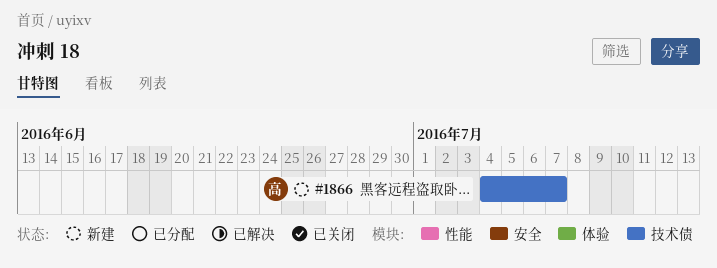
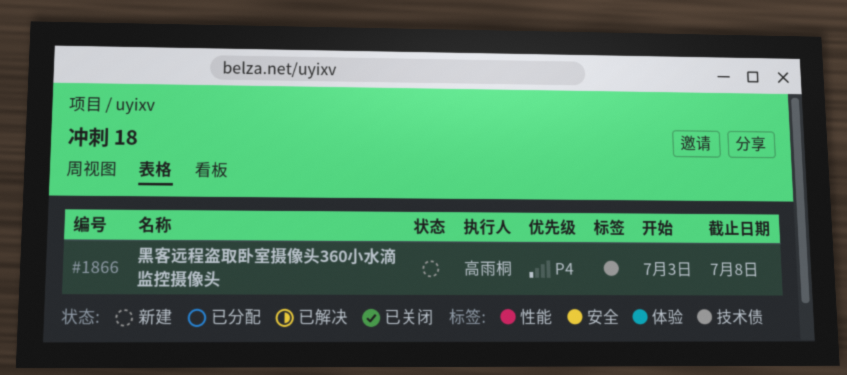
#1866, start: Jul 4 -> Jul 3
#1866, due: Jul 7 -> Jul 8

